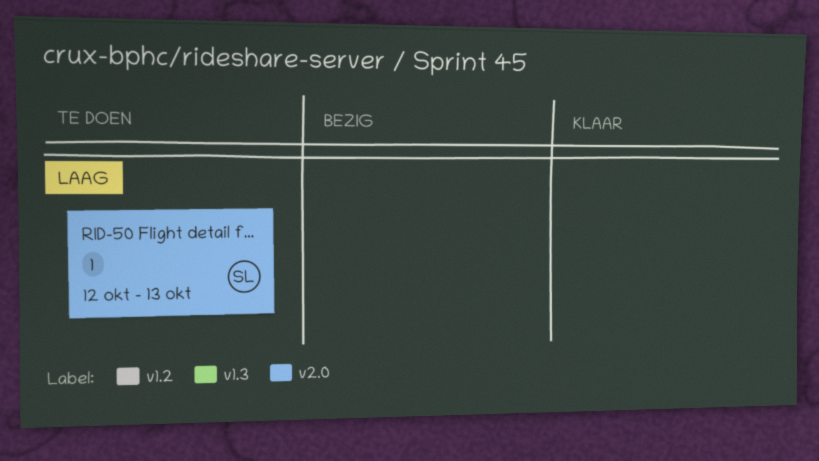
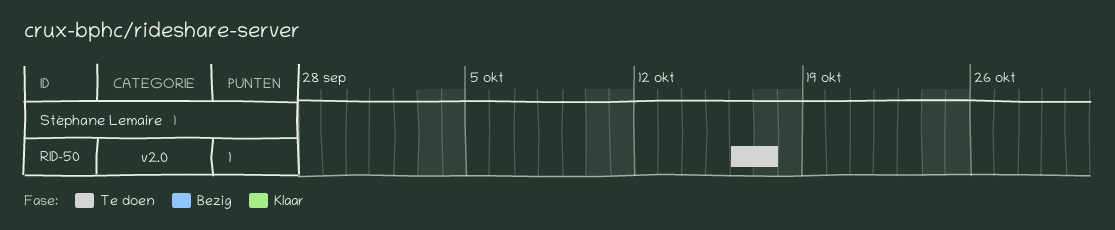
RID-50, start: Oct 12 -> Oct 16
RID-50, due: Oct 13 -> Oct 17

